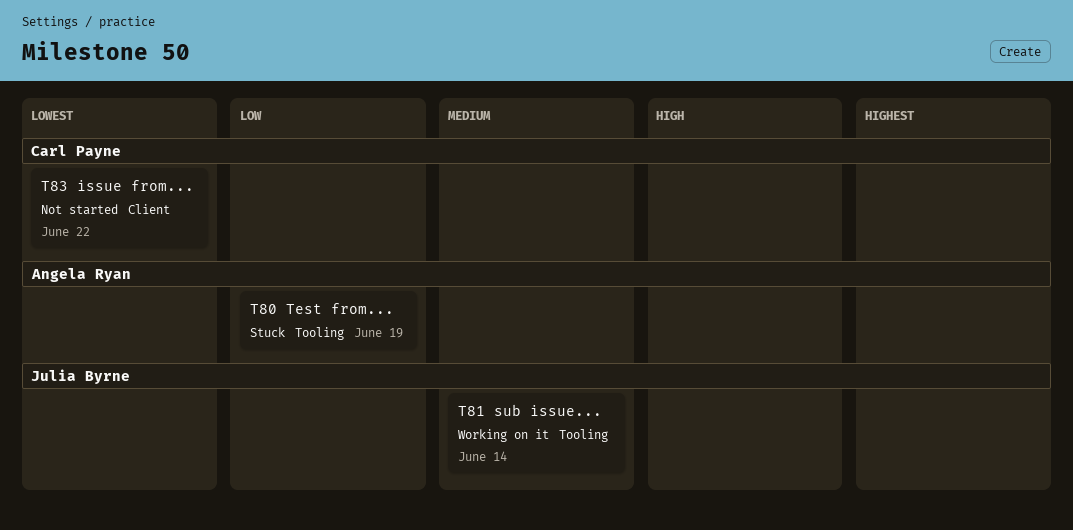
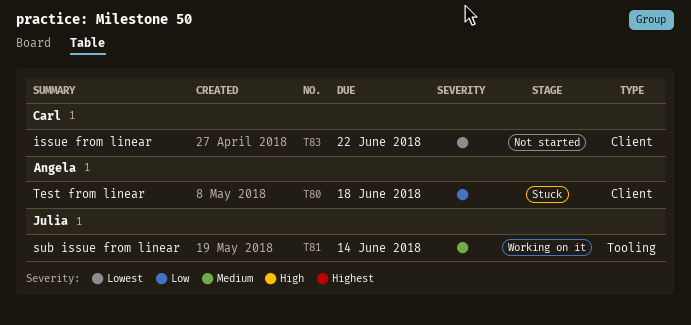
T80, label: Tooling -> Client
T80, due: Jun 19 -> Jun 18

